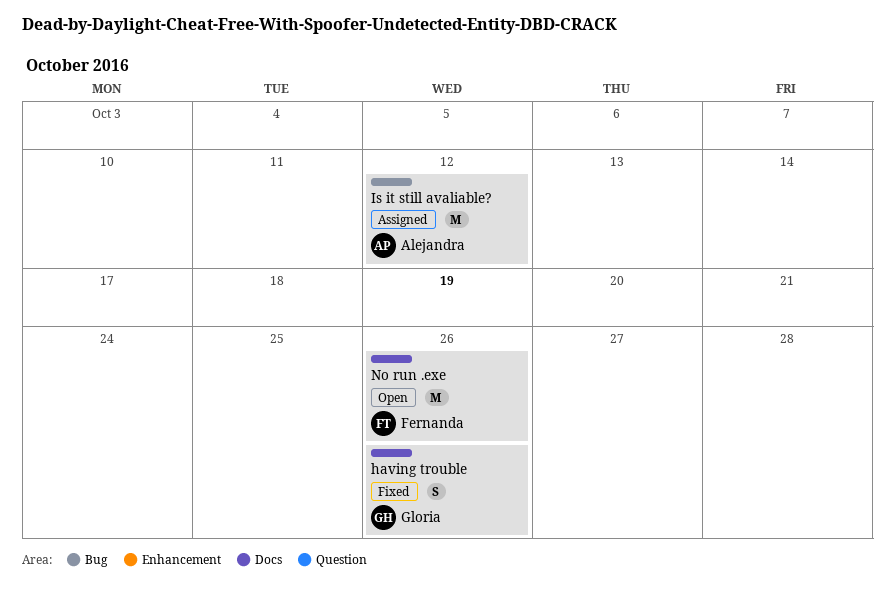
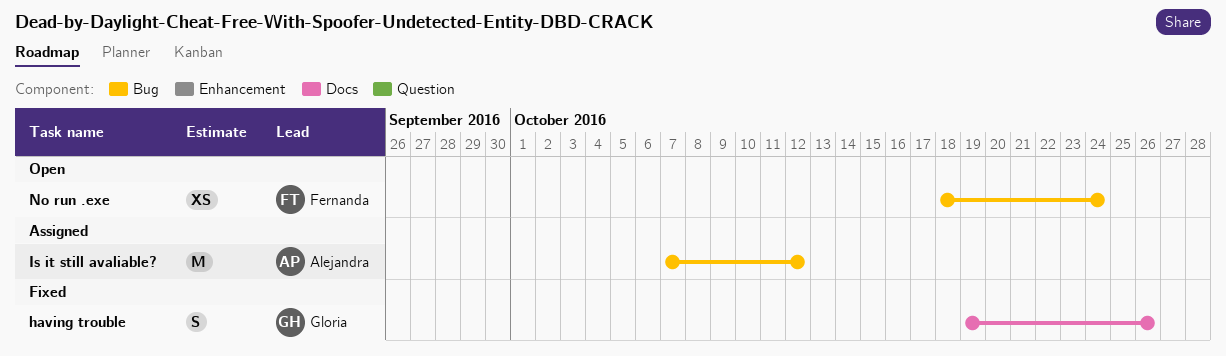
No run .exe, label: Docs -> Bug
No run .exe, estimate: M -> XS
No run .exe, due: Oct 26 -> Oct 24

